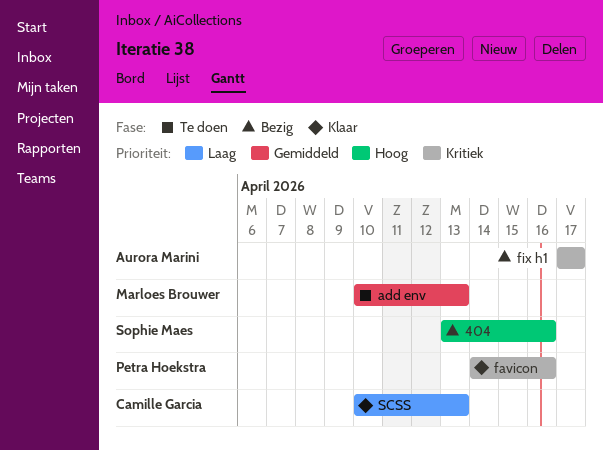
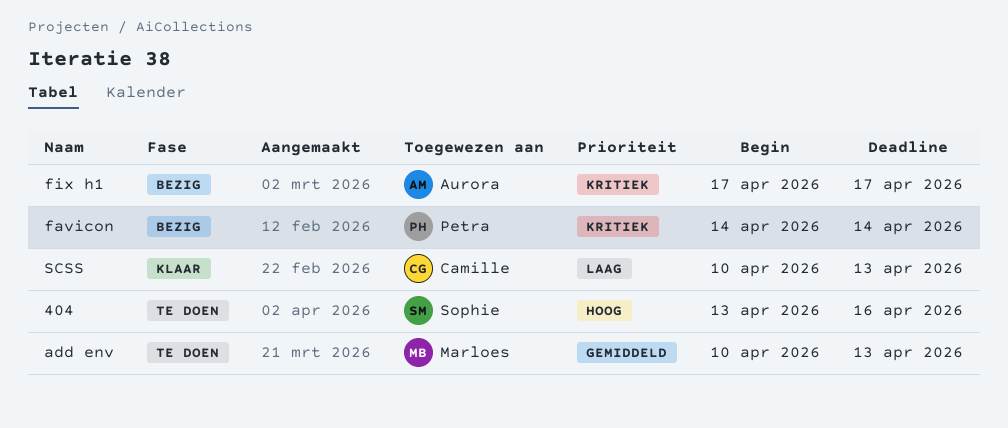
404, status: Bezig -> Te doen
favicon, status: Klaar -> Bezig
favicon, due: Apr 16 -> Apr 14

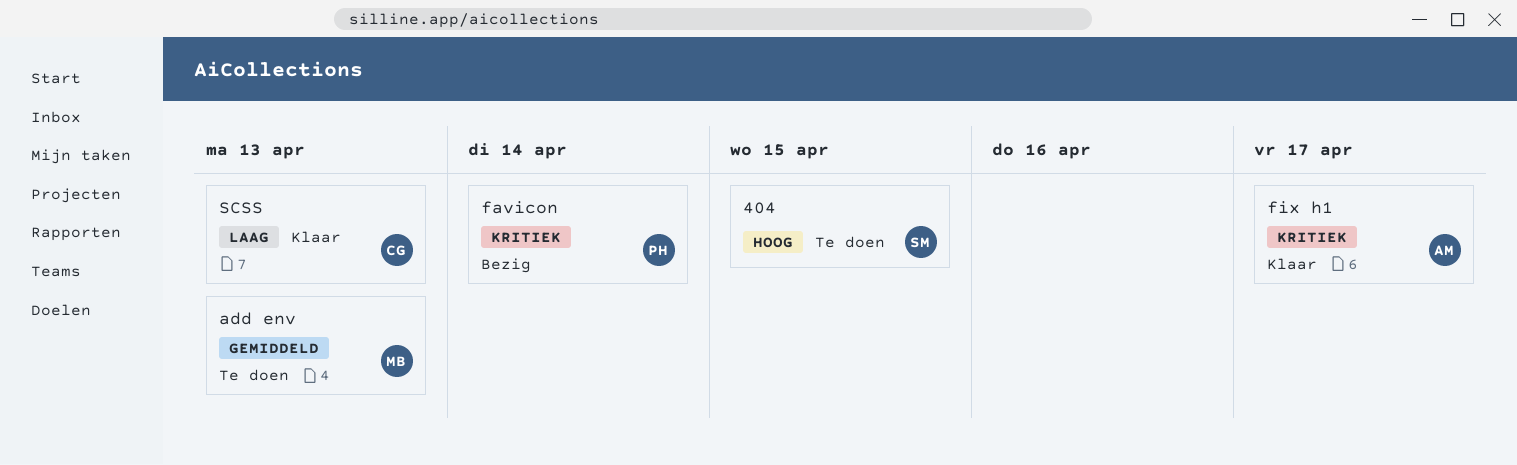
404, due: Apr 16 -> Apr 15
fix h1, status: Bezig -> Klaar

